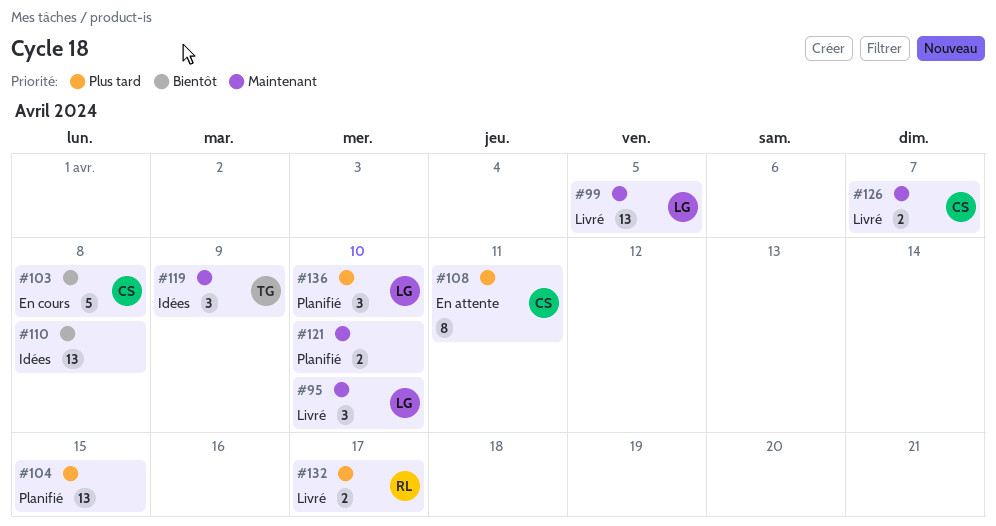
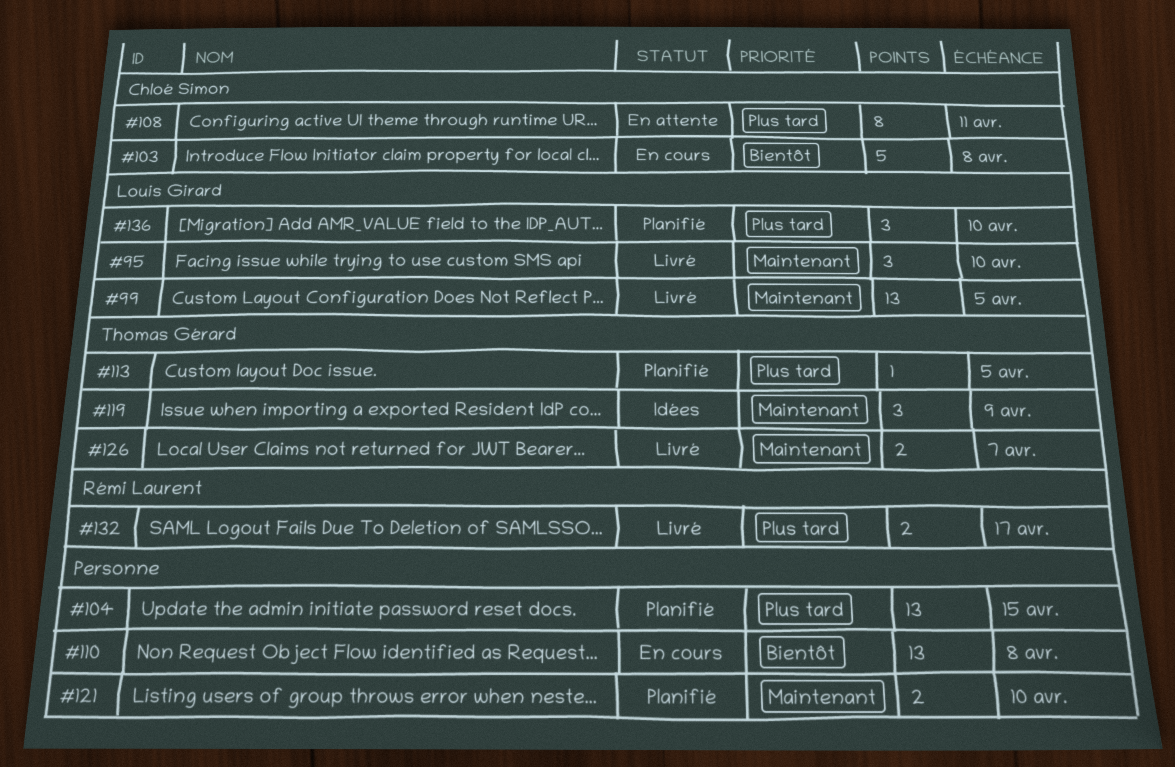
#110, status: Idées -> En cours
#113: none -> present
#126, owner: Chloé Simon -> Thomas Gérard

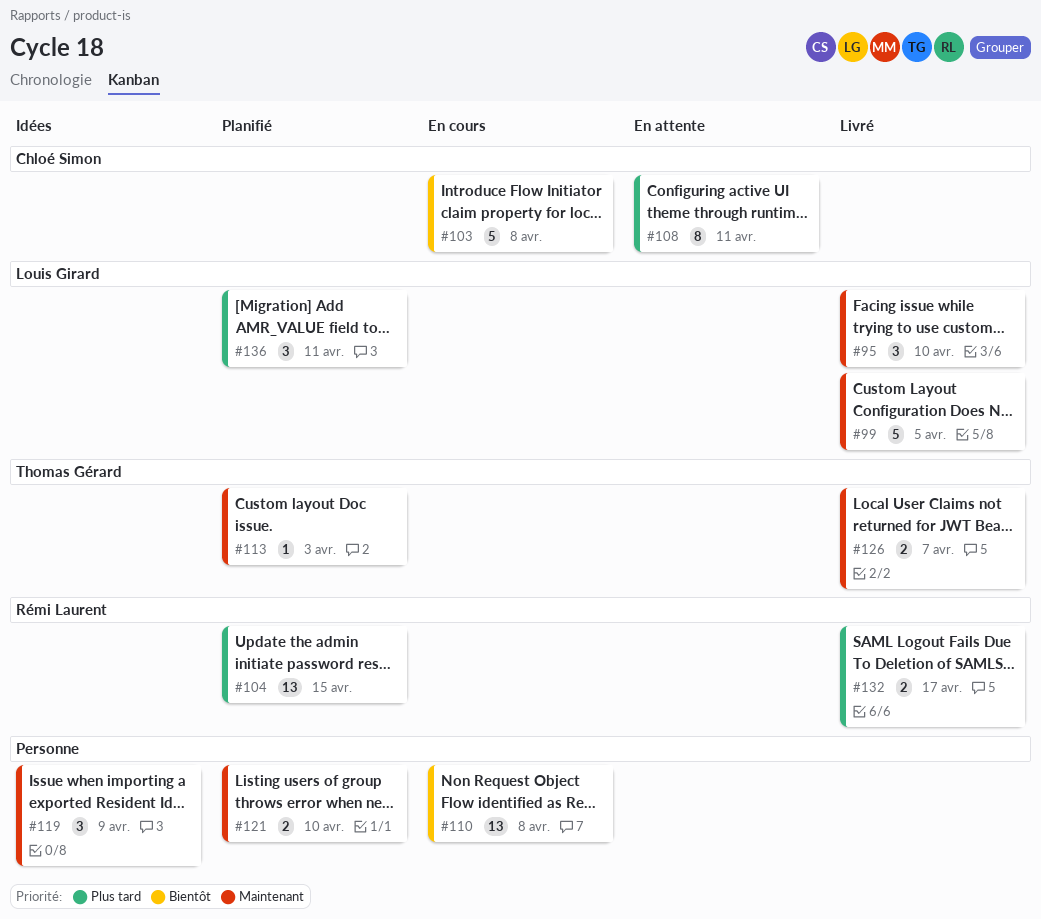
#99, estimate: 13 -> 5
#104, owner: none -> Rémi Laurent
#113, priority: Plus tard -> Maintenant
#113, due: Apr 5 -> Apr 3
#119, owner: Thomas Gérard -> none
#136, due: Apr 10 -> Apr 11

